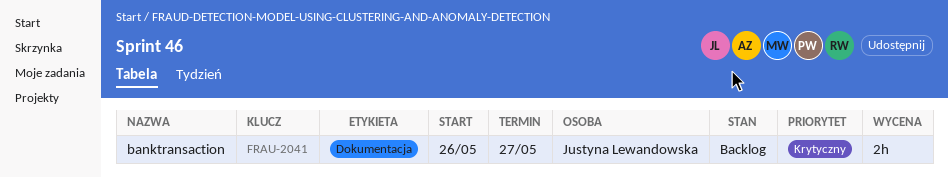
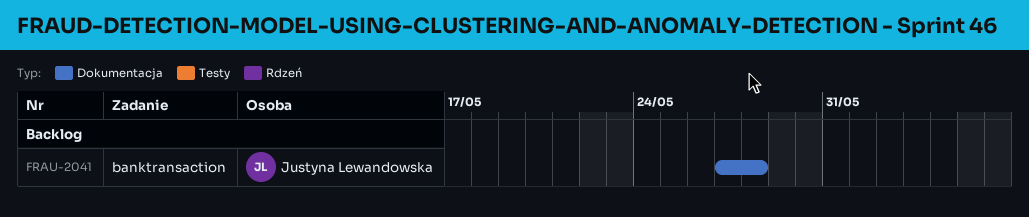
FRAU-2041, start: May 26 -> May 27
FRAU-2041, due: May 27 -> May 28

